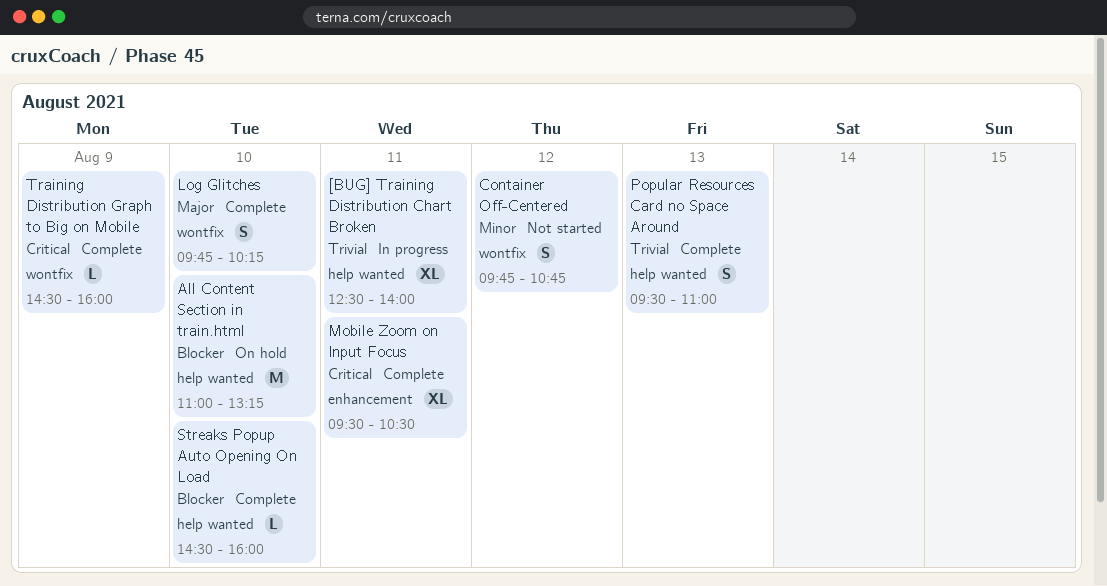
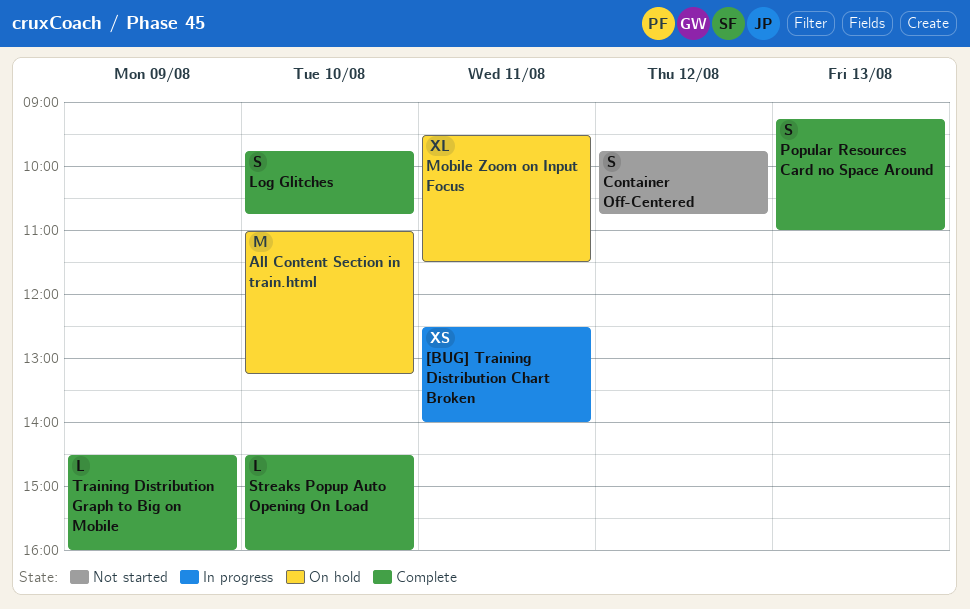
[BUG] Training Distribution Chart Broken, estimate: XL -> XS
Log Glitches, ends: 10:15 -> 10:45
Mobile Zoom on Input Focus, status: Complete -> On hold
Mobile Zoom on Input Focus, ends: 10:30 -> 11:30
Popular Resources Card no Space Around, begins: 09:30 -> 09:15

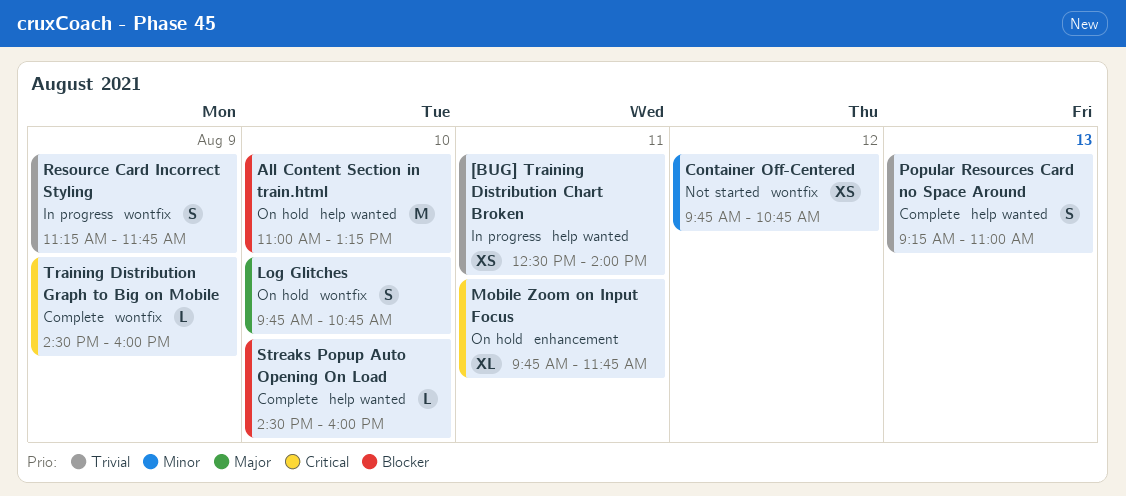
Container Off-Centered, estimate: S -> XS
Log Glitches, status: Complete -> On hold
Mobile Zoom on Input Focus, begins: 09:30 -> 09:45
Mobile Zoom on Input Focus, ends: 11:30 -> 11:45
Resource Card Incorrect Styling: none -> present

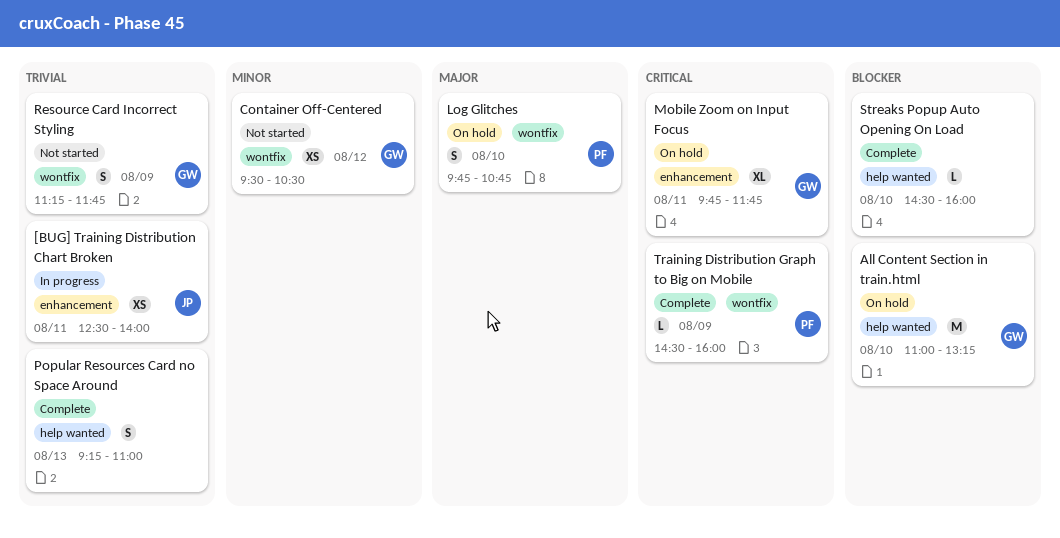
[BUG] Training Distribution Chart Broken, label: help wanted -> enhancement
Container Off-Centered, begins: 09:45 -> 09:30
Container Off-Centered, ends: 10:45 -> 10:30
Resource Card Incorrect Styling, status: In progress -> Not started

